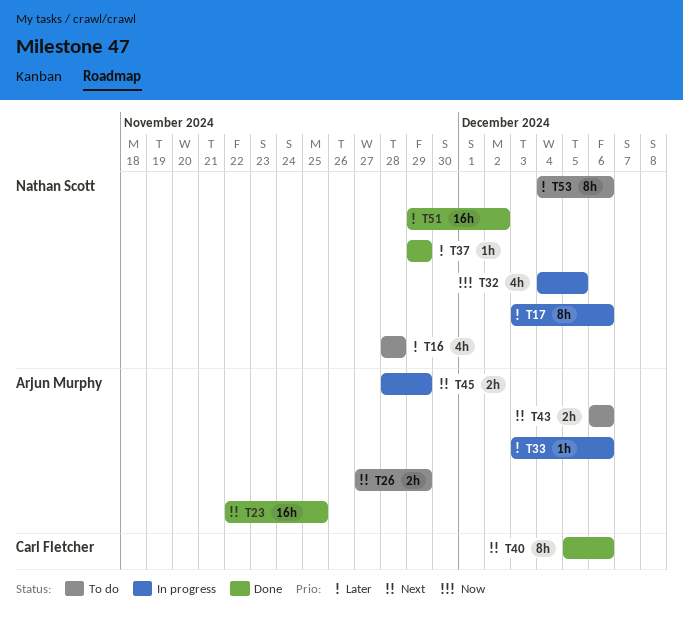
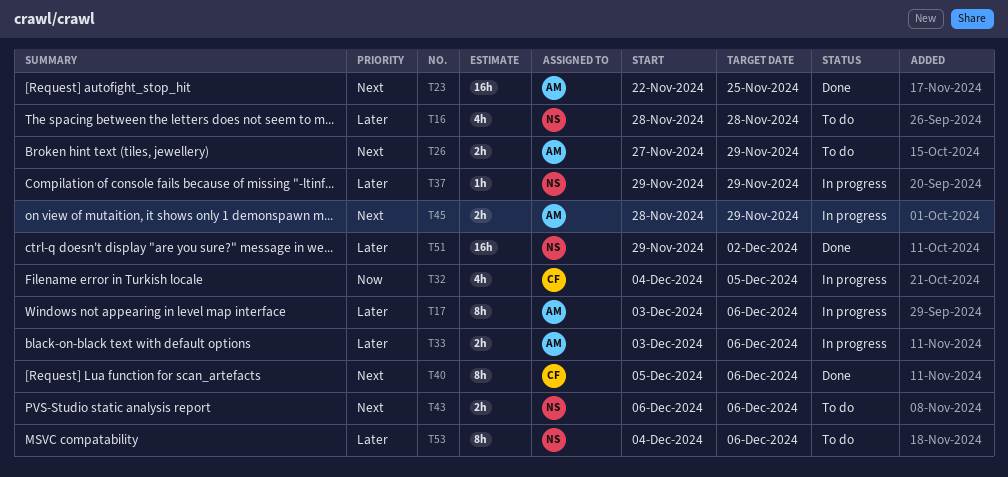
T17, owner: Nathan Scott -> Arjun Murphy
T32, owner: Nathan Scott -> Carl Fletcher
T33, estimate: 1h -> 2h
T37, status: Done -> In progress
T43, owner: Arjun Murphy -> Nathan Scott

